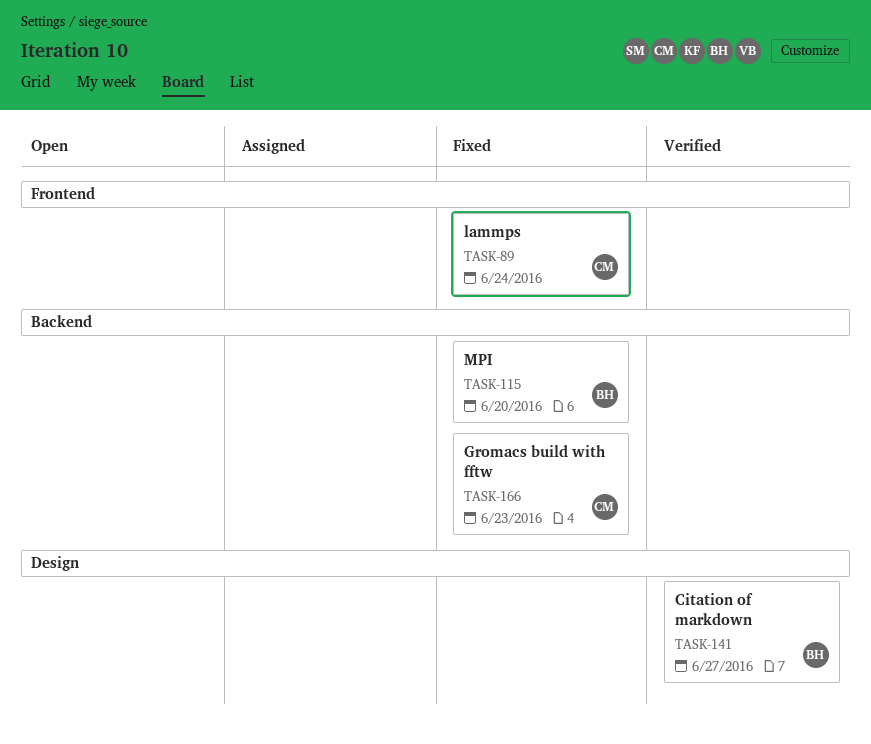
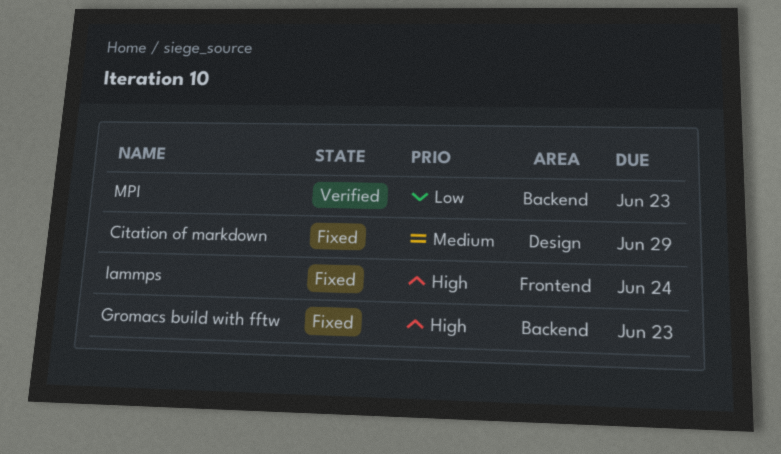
Citation of markdown, status: Verified -> Fixed
Citation of markdown, due: Jun 27 -> Jun 29
MPI, status: Fixed -> Verified
MPI, due: Jun 20 -> Jun 23

